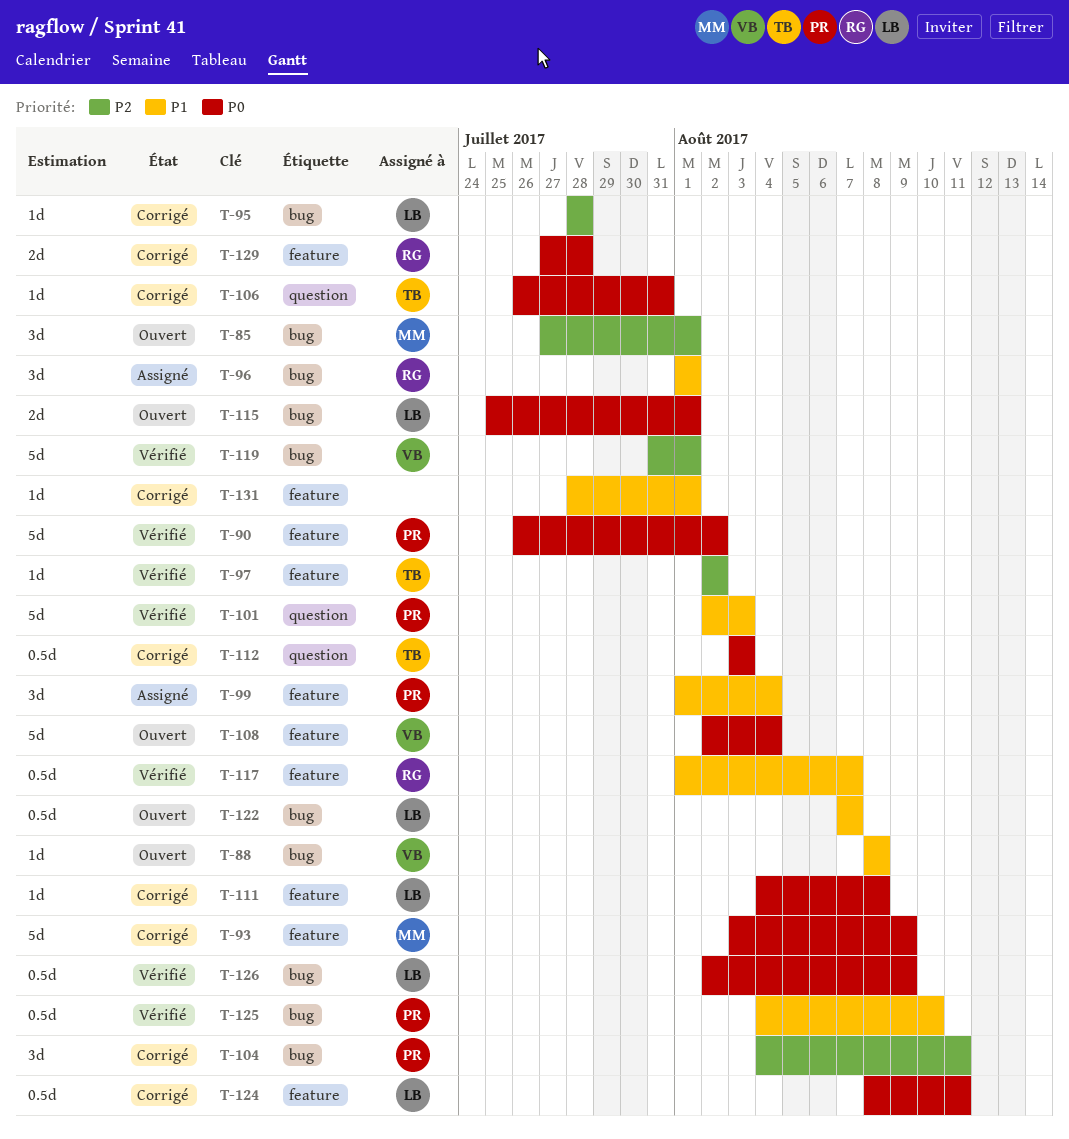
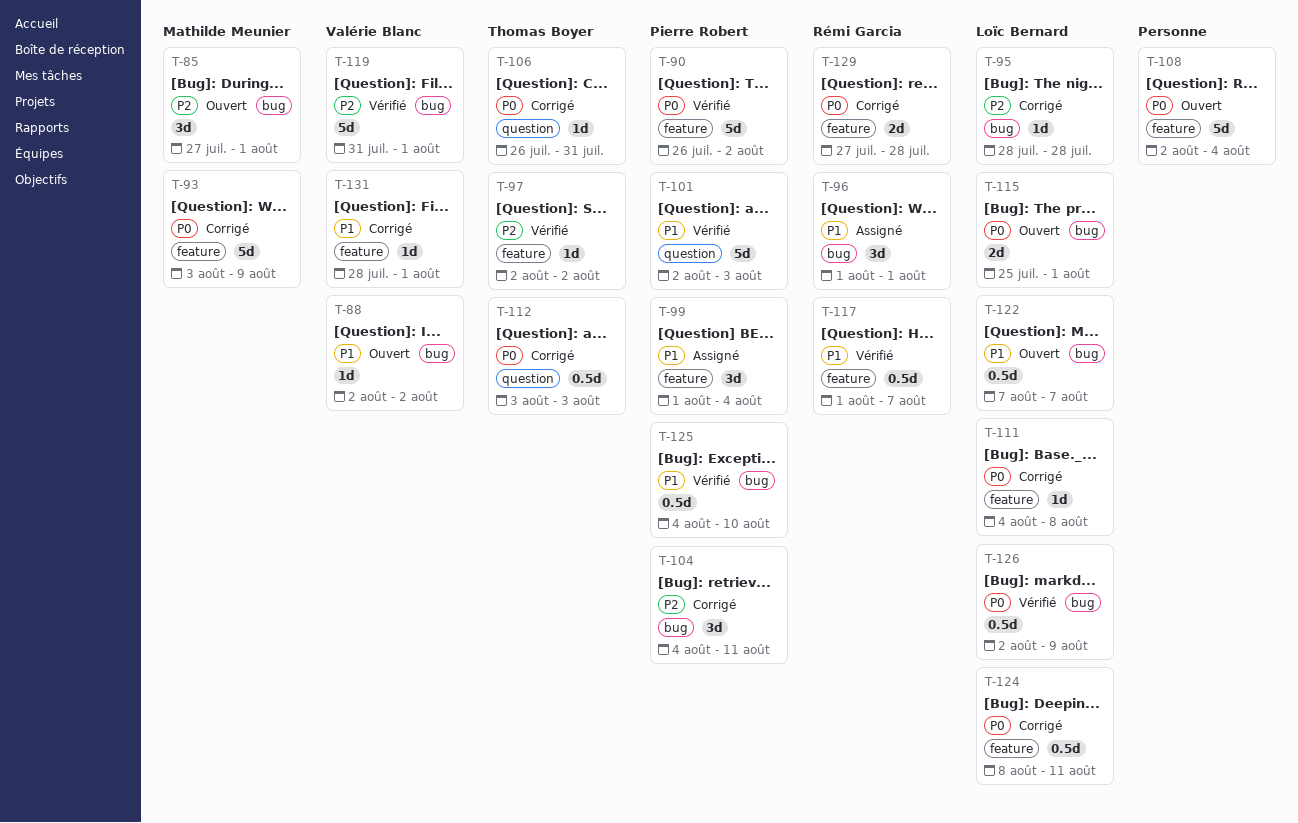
T-88, start: Aug 8 -> Aug 2
T-88, due: Aug 8 -> Aug 2
T-108, owner: Valérie Blanc -> none
T-131, owner: none -> Valérie Blanc

